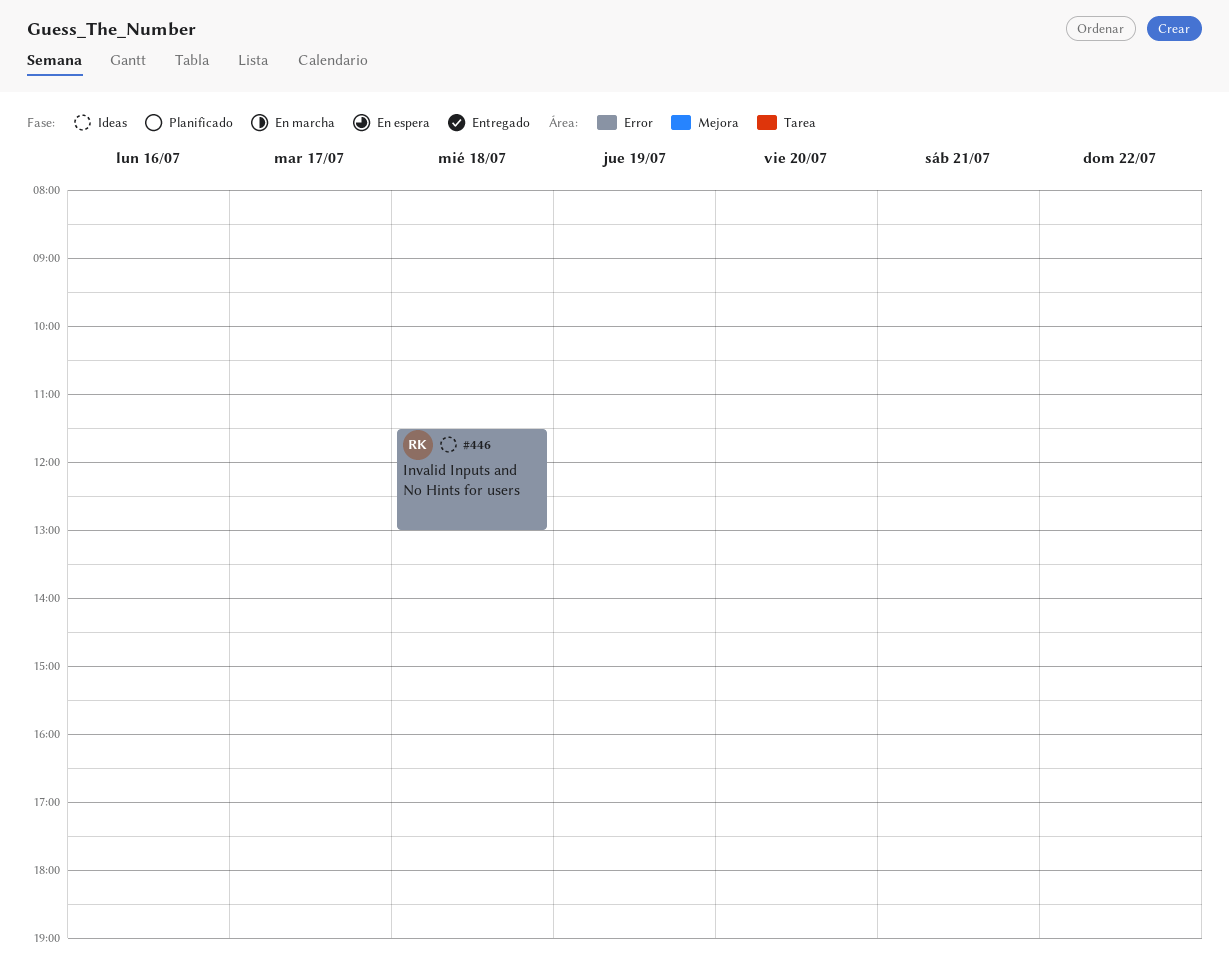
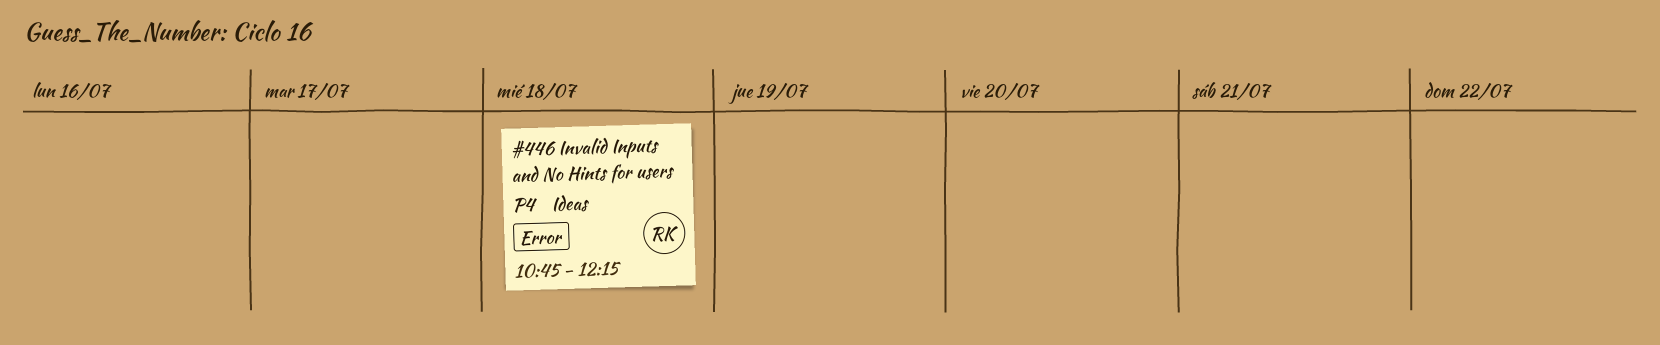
#446, begins: 11:30 -> 10:45
#446, ends: 13:00 -> 12:15

